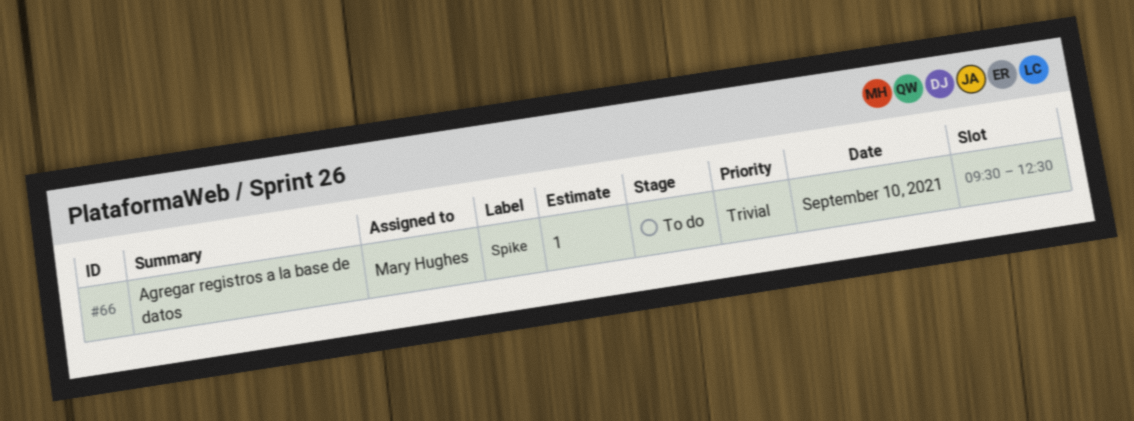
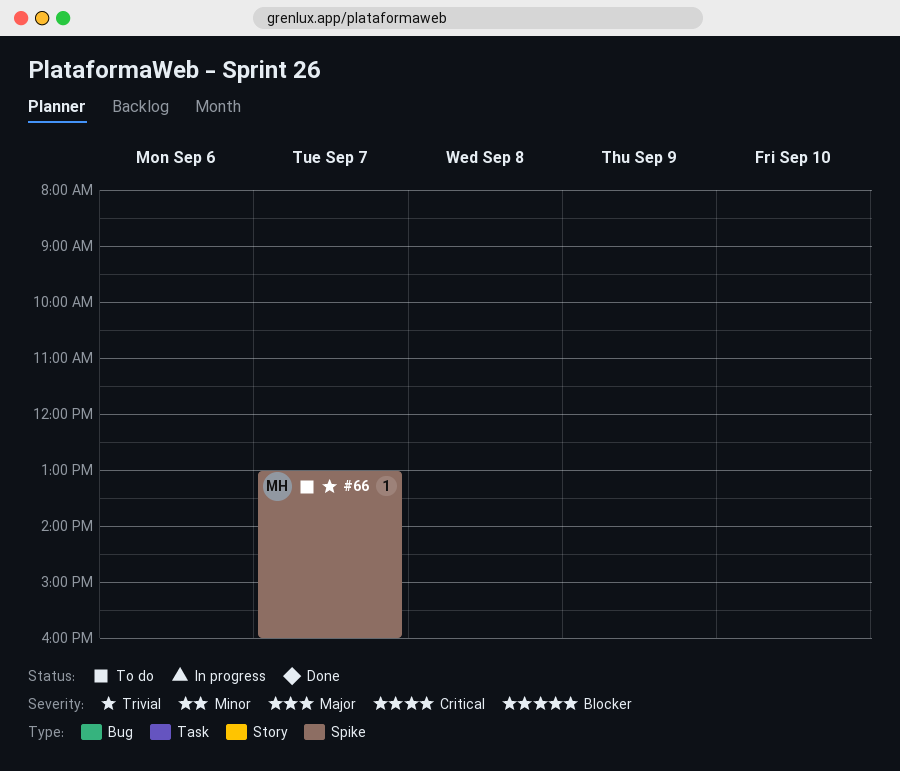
#66, day: Sep 10 -> Sep 7
#66, begins: 09:30 -> 13:00
#66, ends: 12:30 -> 16:00

